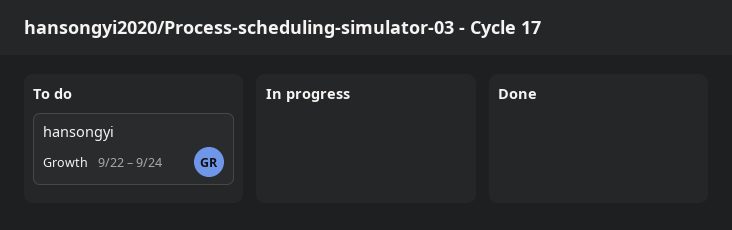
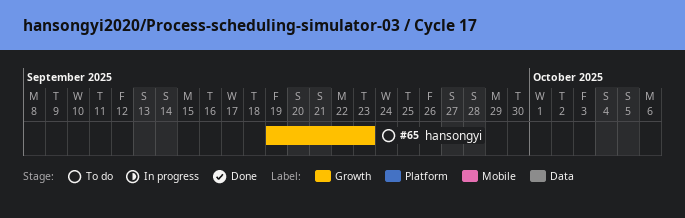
hansongyi, start: Sep 22 -> Sep 19
hansongyi, due: Sep 24 -> Sep 23

